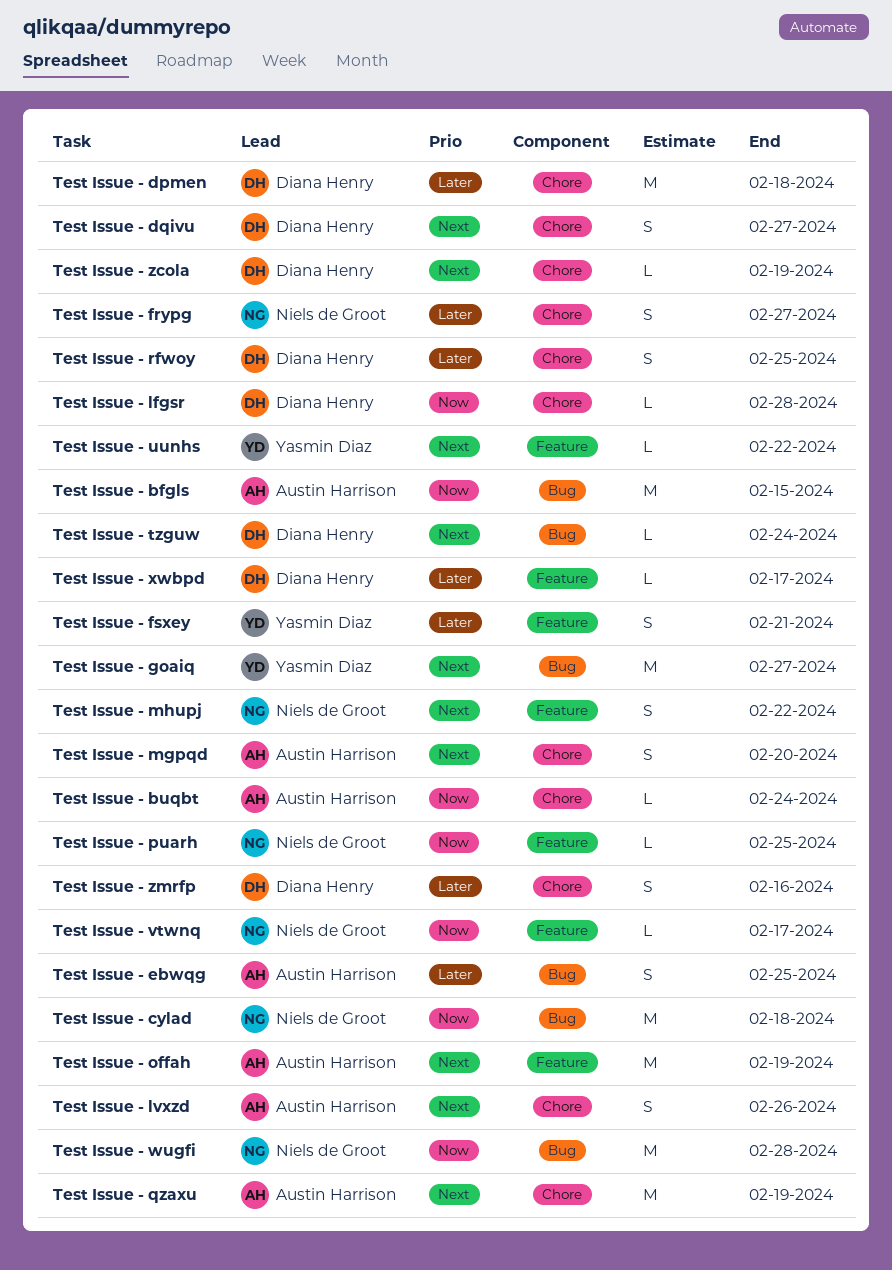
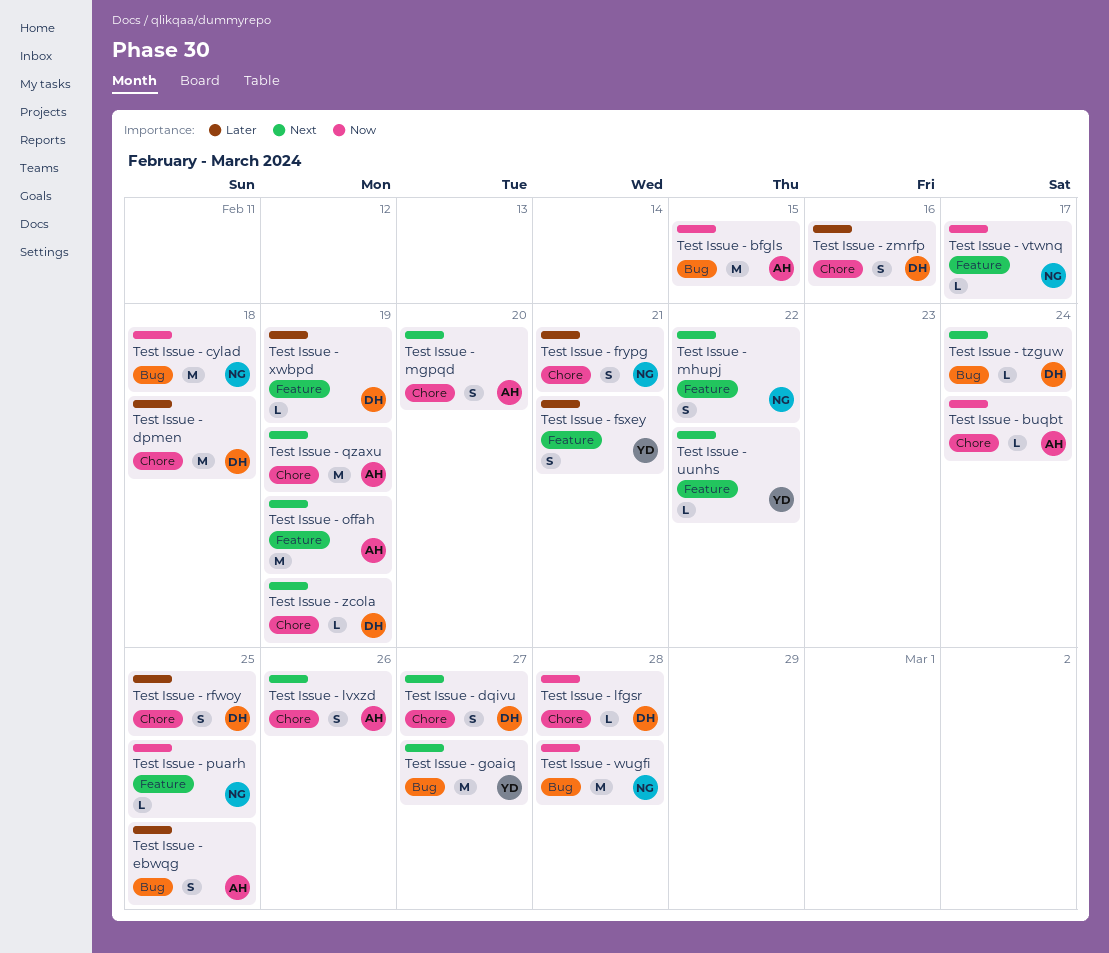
Test Issue - frypg, due: Feb 27 -> Feb 21
Test Issue - xwbpd, due: Feb 17 -> Feb 19

